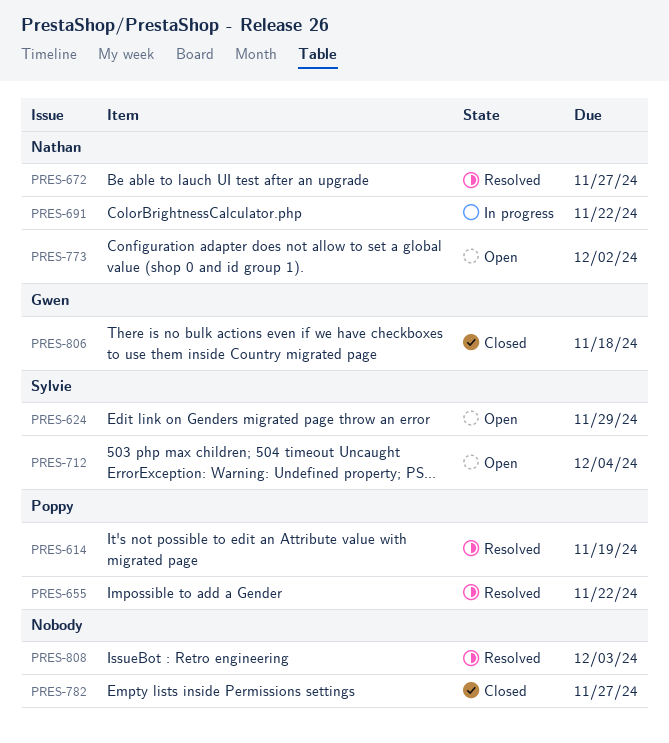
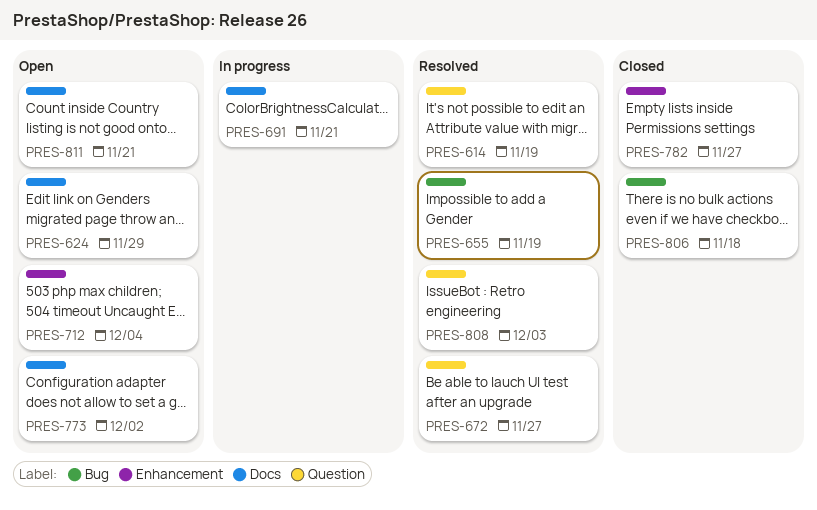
PRES-655, due: Nov 22 -> Nov 19
PRES-691, due: Nov 22 -> Nov 21
PRES-811: none -> present

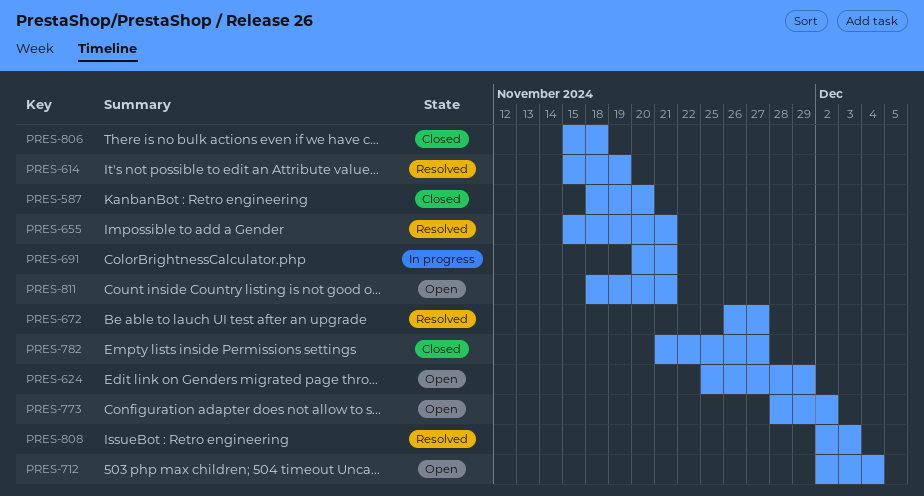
PRES-587: none -> present
PRES-655, due: Nov 19 -> Nov 21

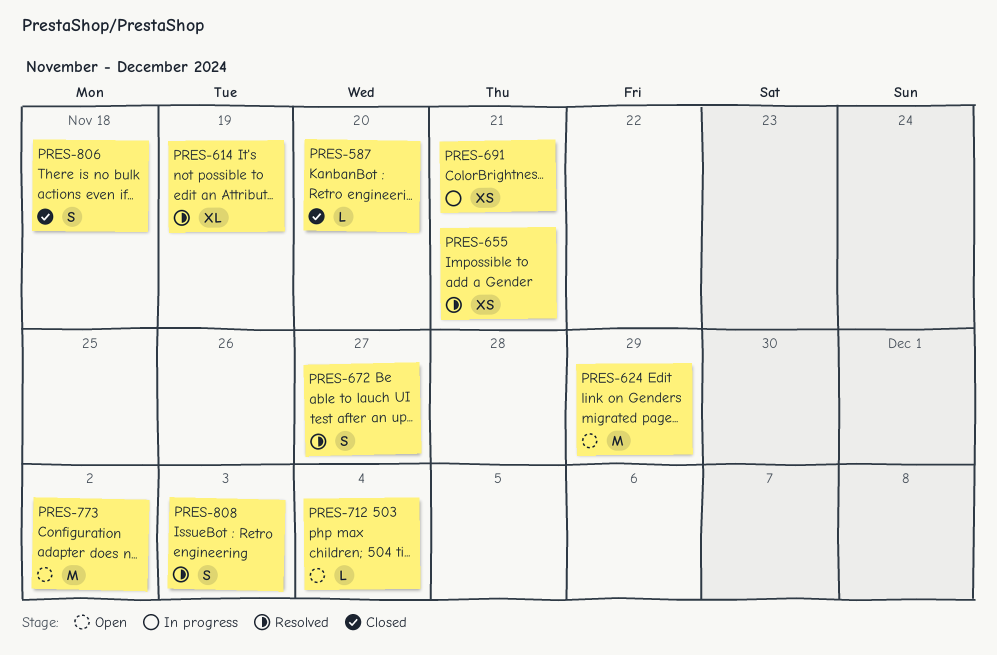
PRES-782: present -> none
PRES-811: present -> none

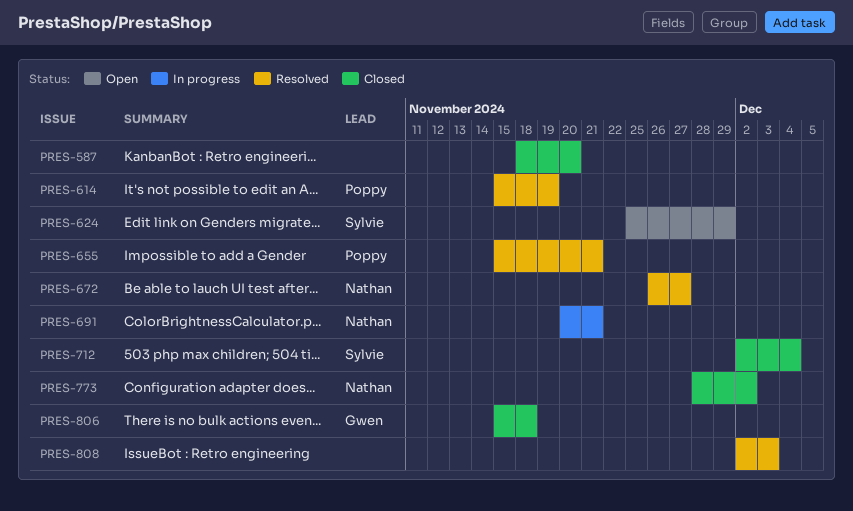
PRES-712, status: Open -> Closed
PRES-773, status: Open -> Closed

